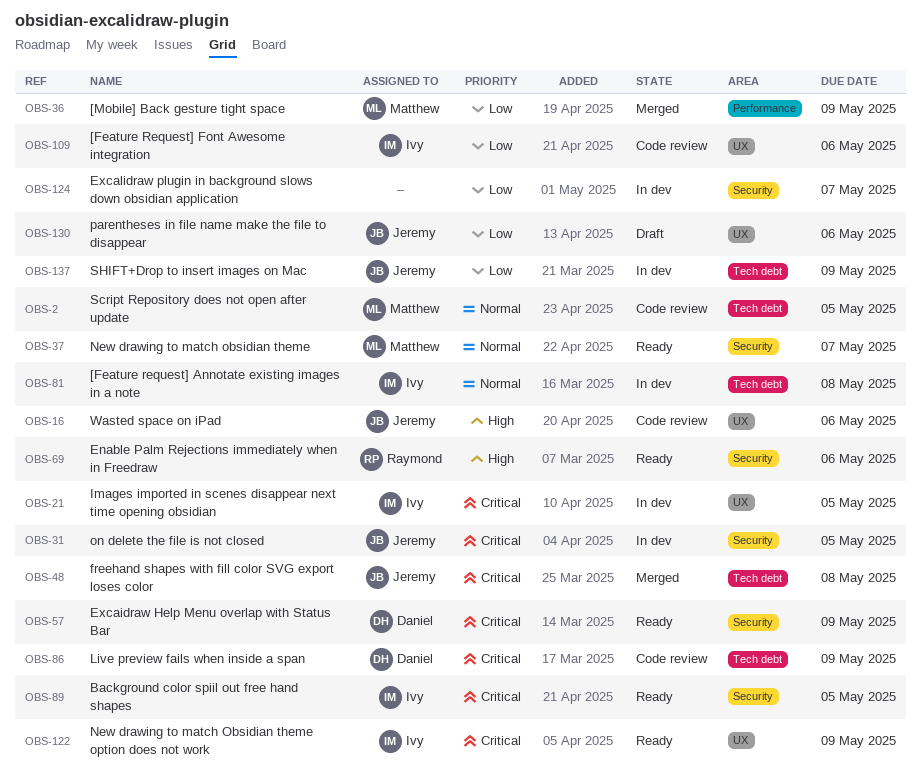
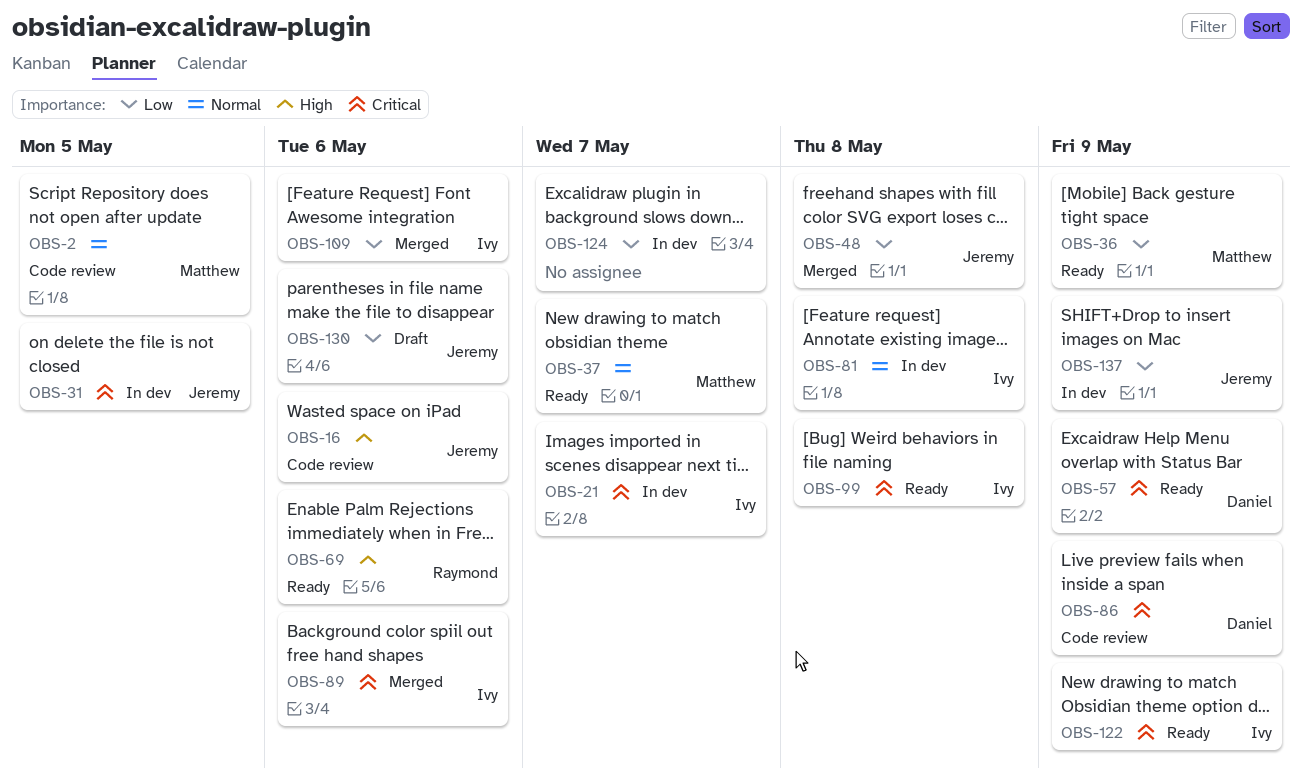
OBS-21, due: May 5 -> May 7
OBS-36, status: Merged -> Ready
OBS-48, priority: Critical -> Low
OBS-89, status: Ready -> Merged
OBS-89, due: May 5 -> May 6
OBS-99: none -> present
OBS-109, status: Code review -> Merged

